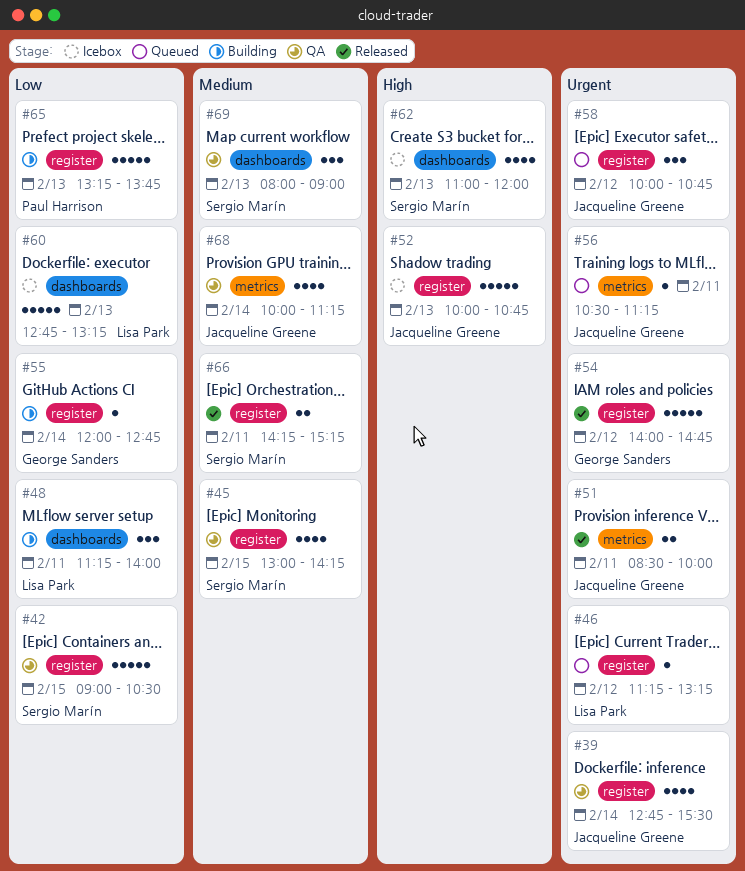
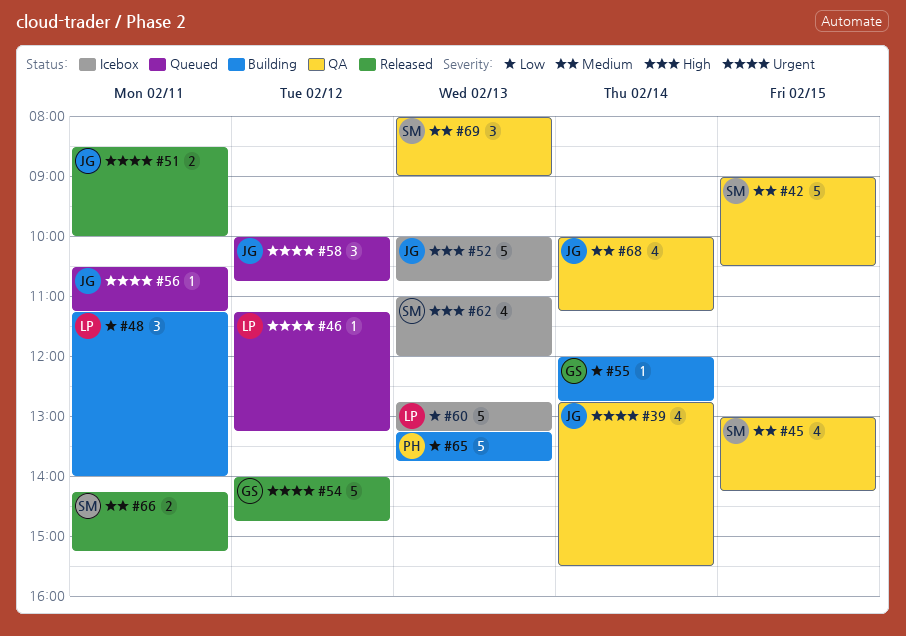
#42, priority: Low -> Medium

